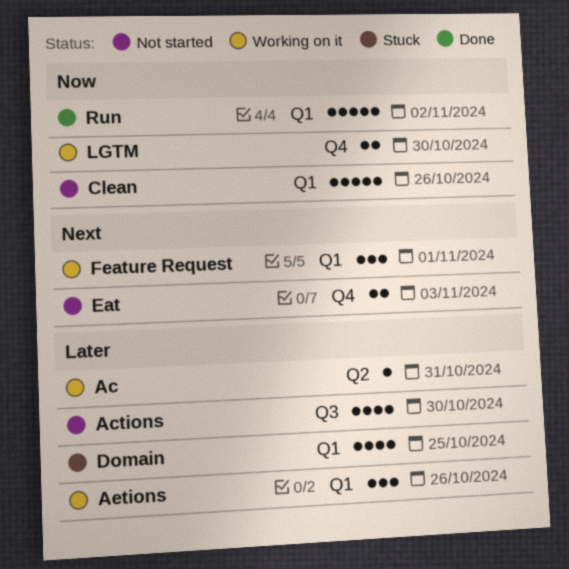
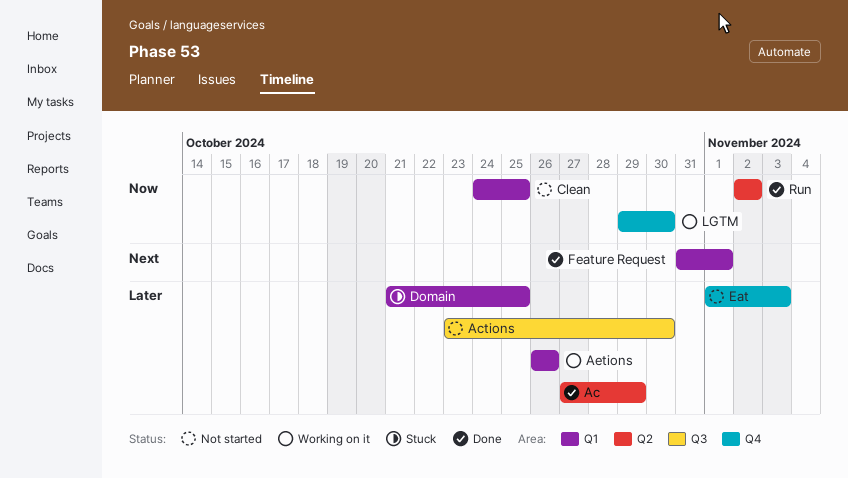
Ac, status: Working on it -> Done
Ac, due: Oct 31 -> Oct 29
Clean, due: Oct 26 -> Oct 25
Eat, priority: Next -> Later
Feature Request, status: Working on it -> Done
Run, label: Q1 -> Q2

